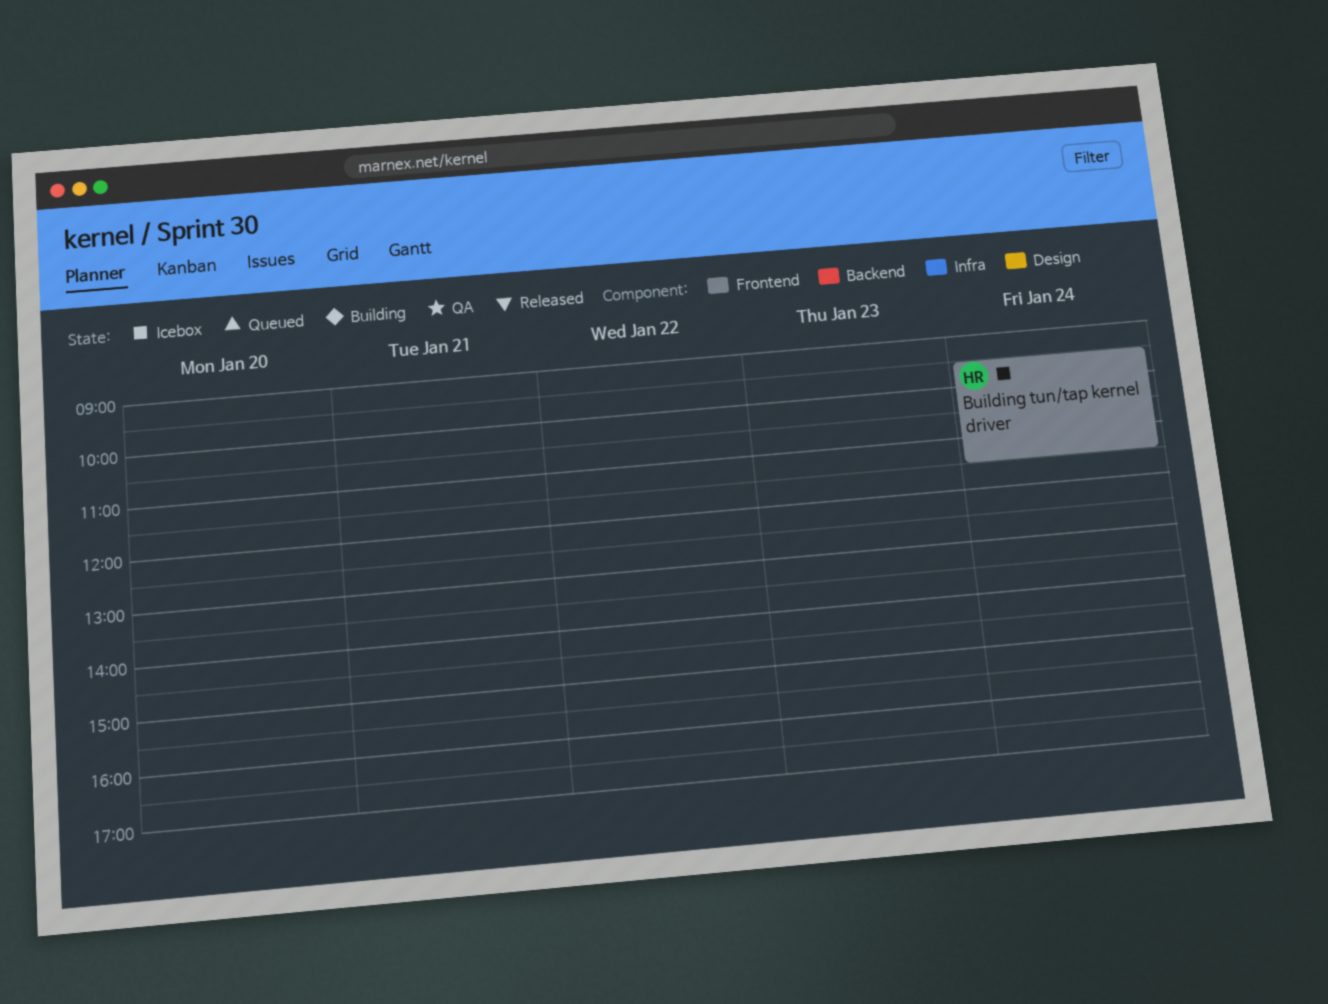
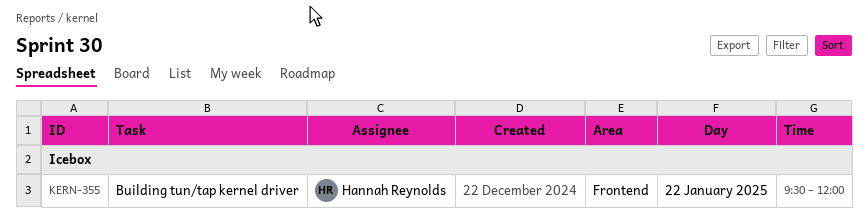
Building tun/tap kernel driver, day: Jan 24 -> Jan 22
Building tun/tap kernel driver, ends: 11:30 -> 12:00

